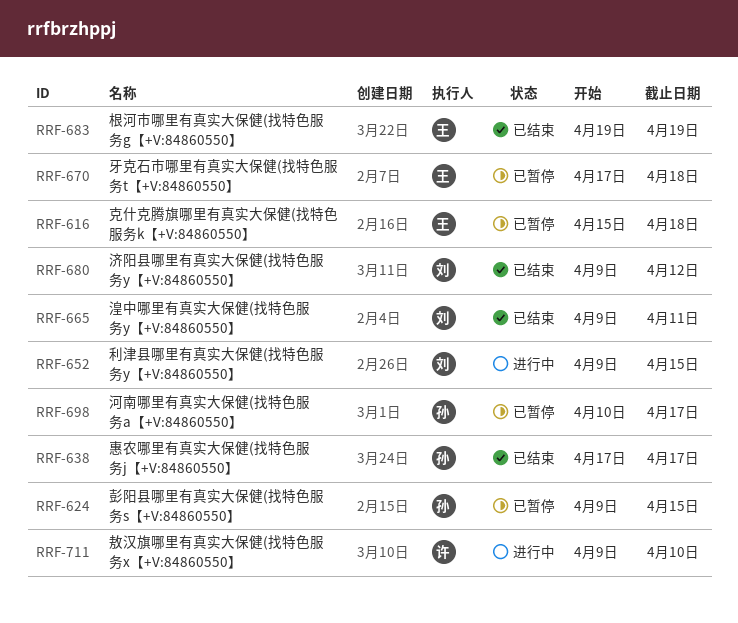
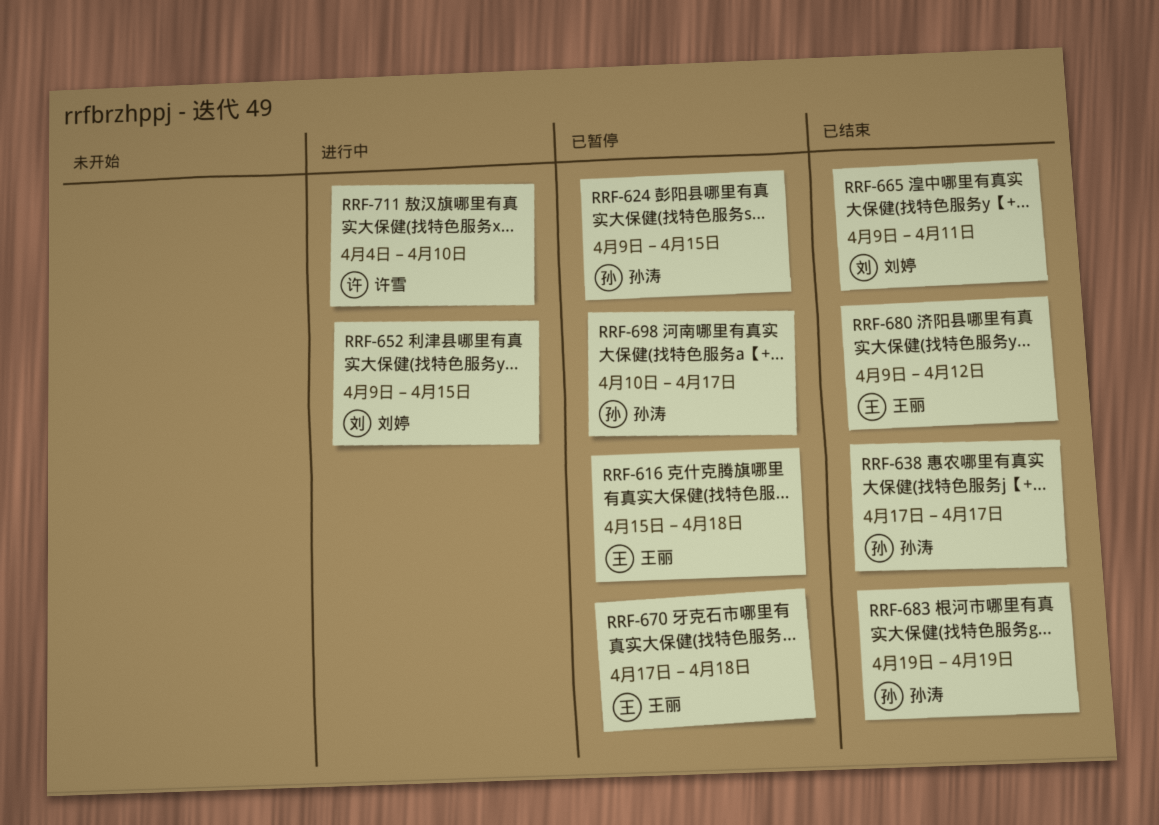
RRF-680, owner: 刘婷 -> 王丽
RRF-683, owner: 王丽 -> 孙涛
RRF-711, start: Apr 9 -> Apr 4

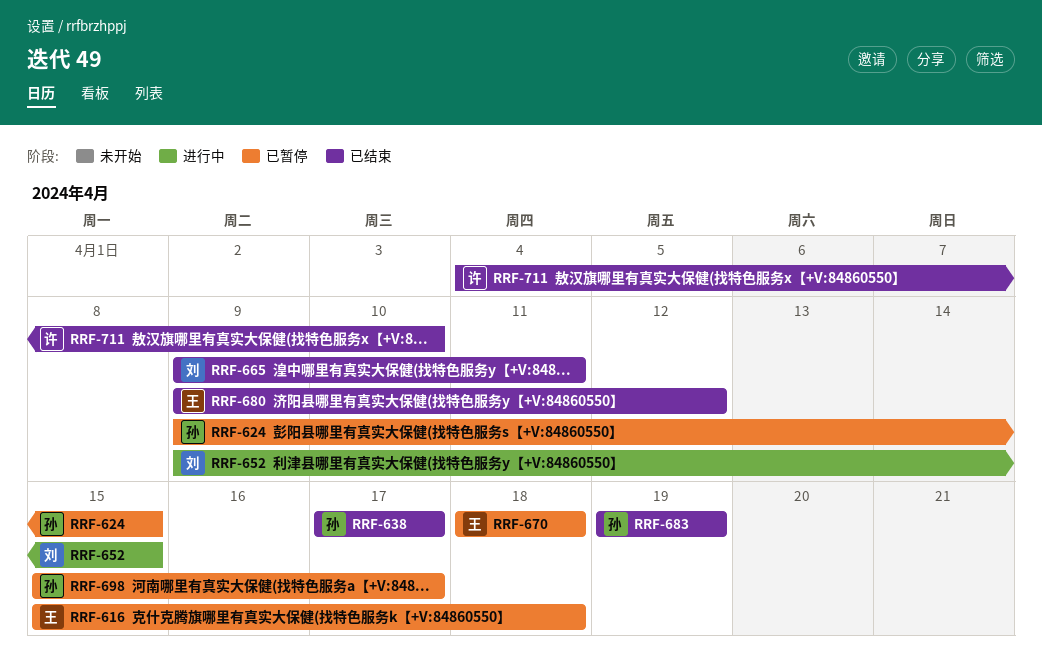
RRF-670, start: Apr 17 -> Apr 18
RRF-698, start: Apr 10 -> Apr 15
RRF-711, status: 进行中 -> 已结束

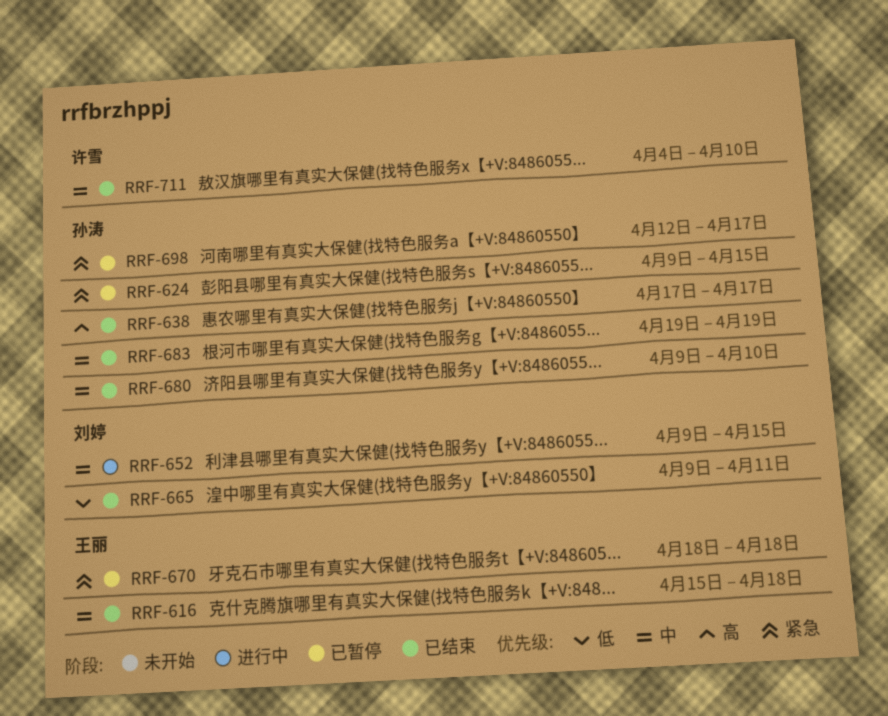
RRF-616, status: 已暂停 -> 已结束
RRF-680, owner: 王丽 -> 孙涛
RRF-680, due: Apr 12 -> Apr 10
RRF-698, start: Apr 15 -> Apr 12

